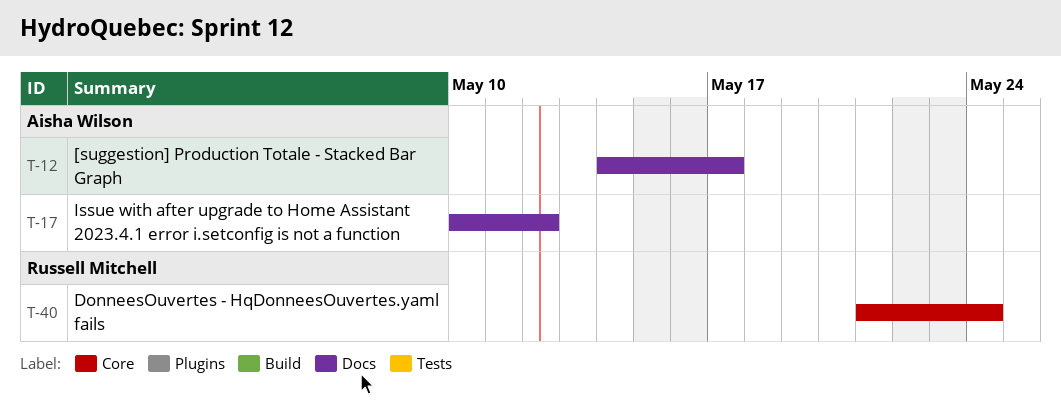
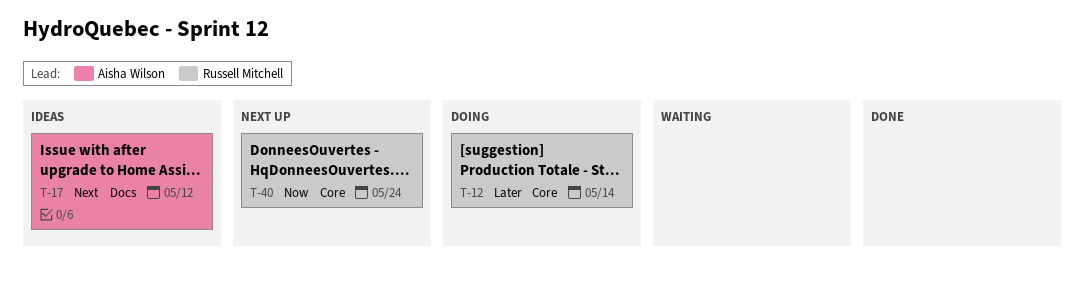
T-12, owner: Aisha Wilson -> Russell Mitchell
T-12, label: Docs -> Core
T-12, due: May 17 -> May 14

